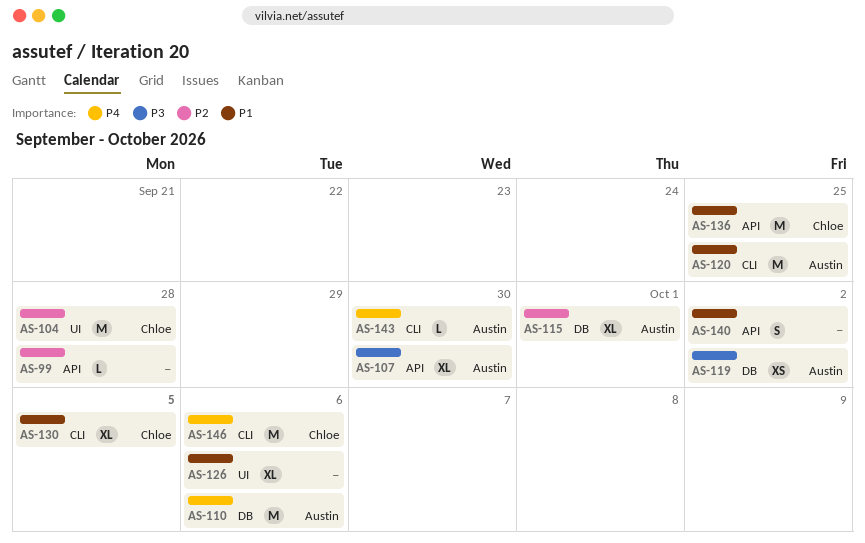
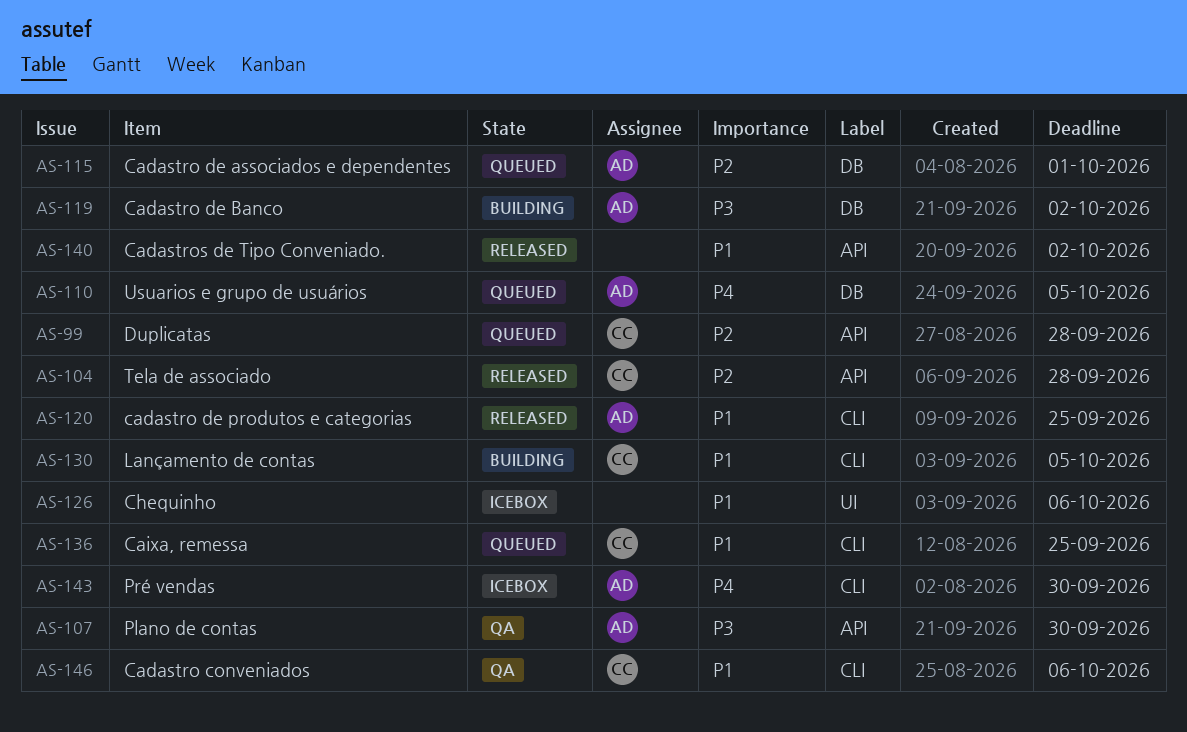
AS-99, owner: none -> Chloe
AS-104, label: UI -> API
AS-110, due: Oct 6 -> Oct 5
AS-136, label: API -> CLI
AS-146, priority: P4 -> P1

